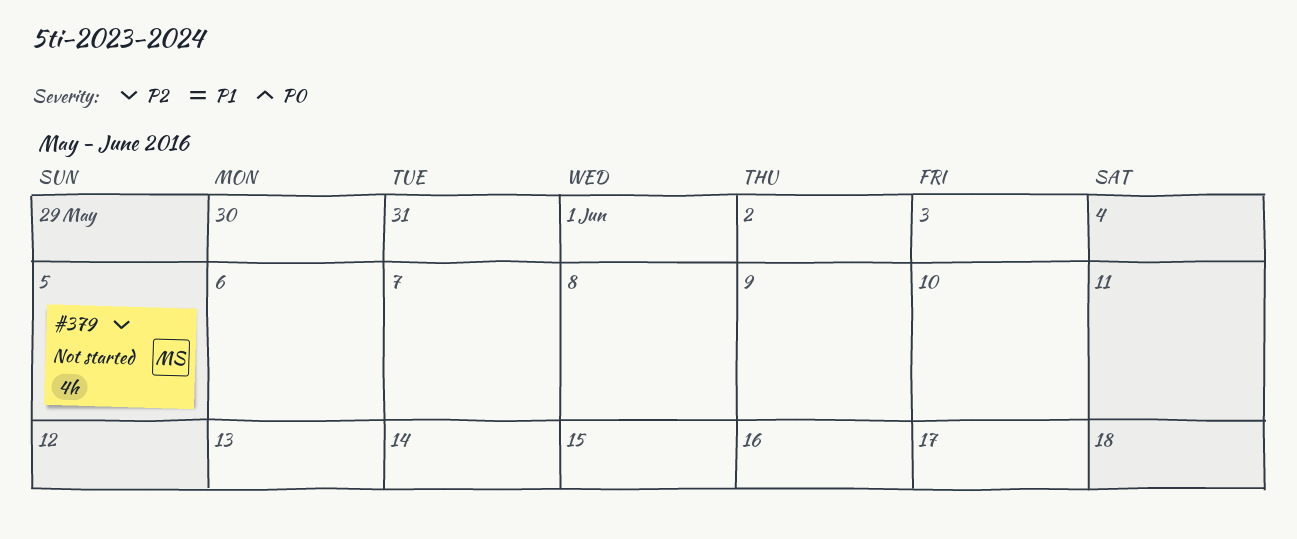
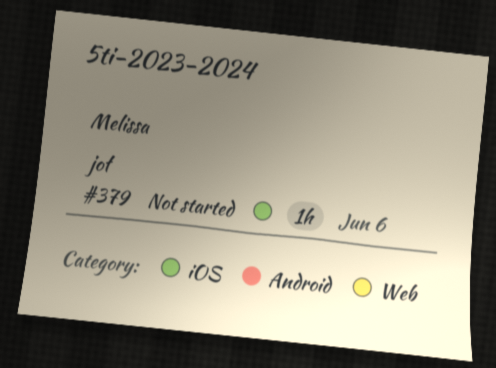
#379, estimate: 4h -> 1h
#379, due: Jun 5 -> Jun 6

